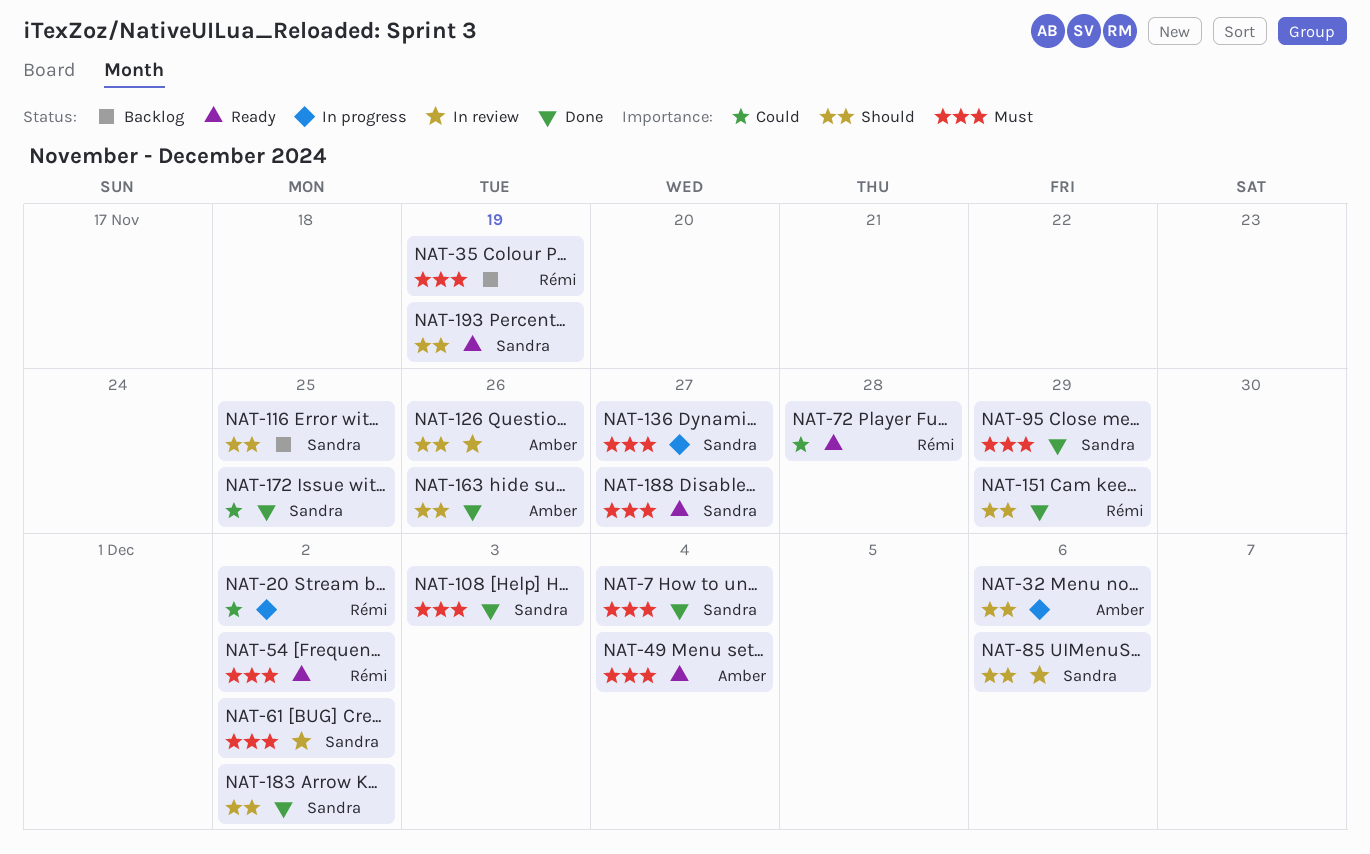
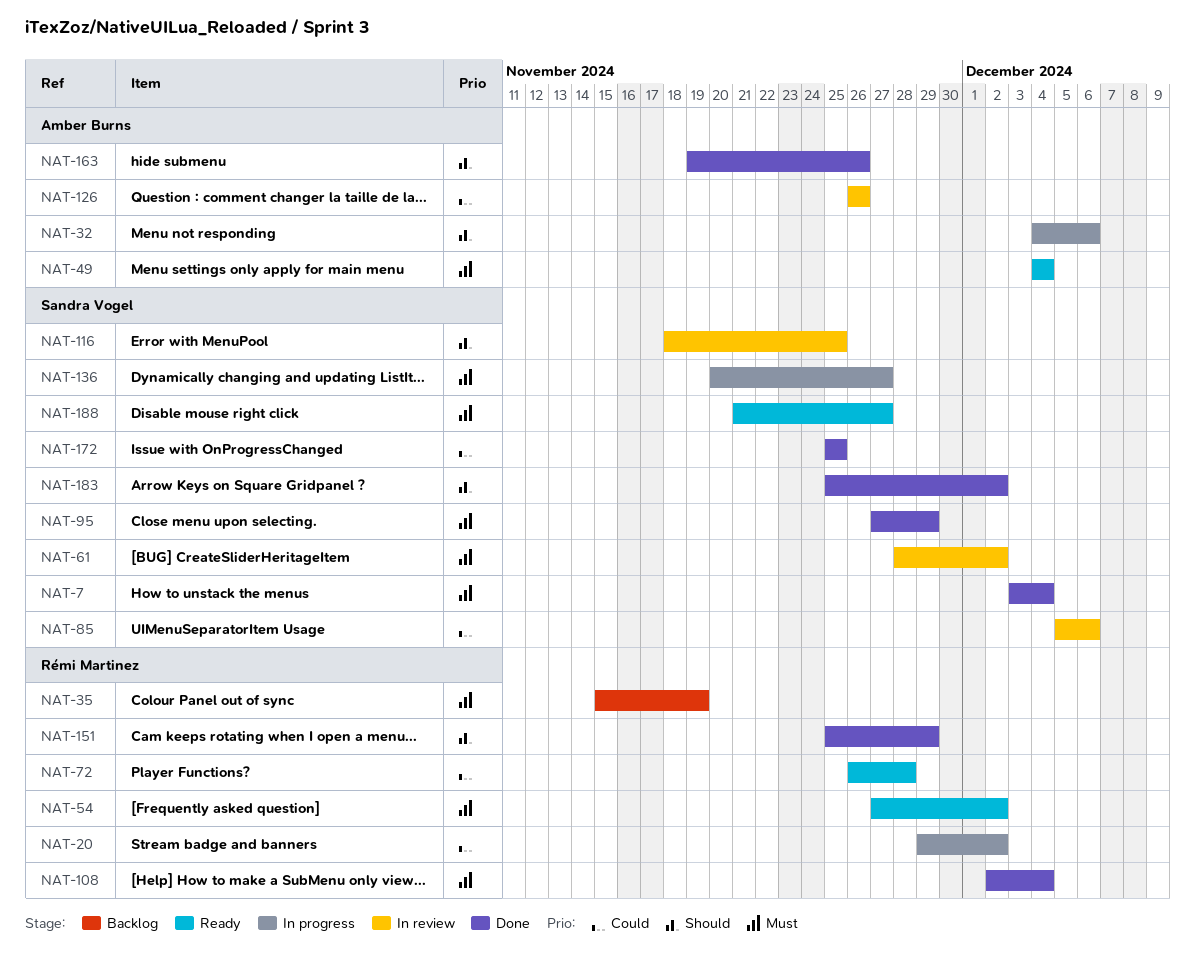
NAT-85, priority: Should -> Could
NAT-108, owner: Sandra Vogel -> Rémi Martinez
NAT-108, due: Dec 3 -> Dec 4
NAT-116, status: Backlog -> In review
NAT-126, priority: Should -> Could
NAT-193: present -> none

